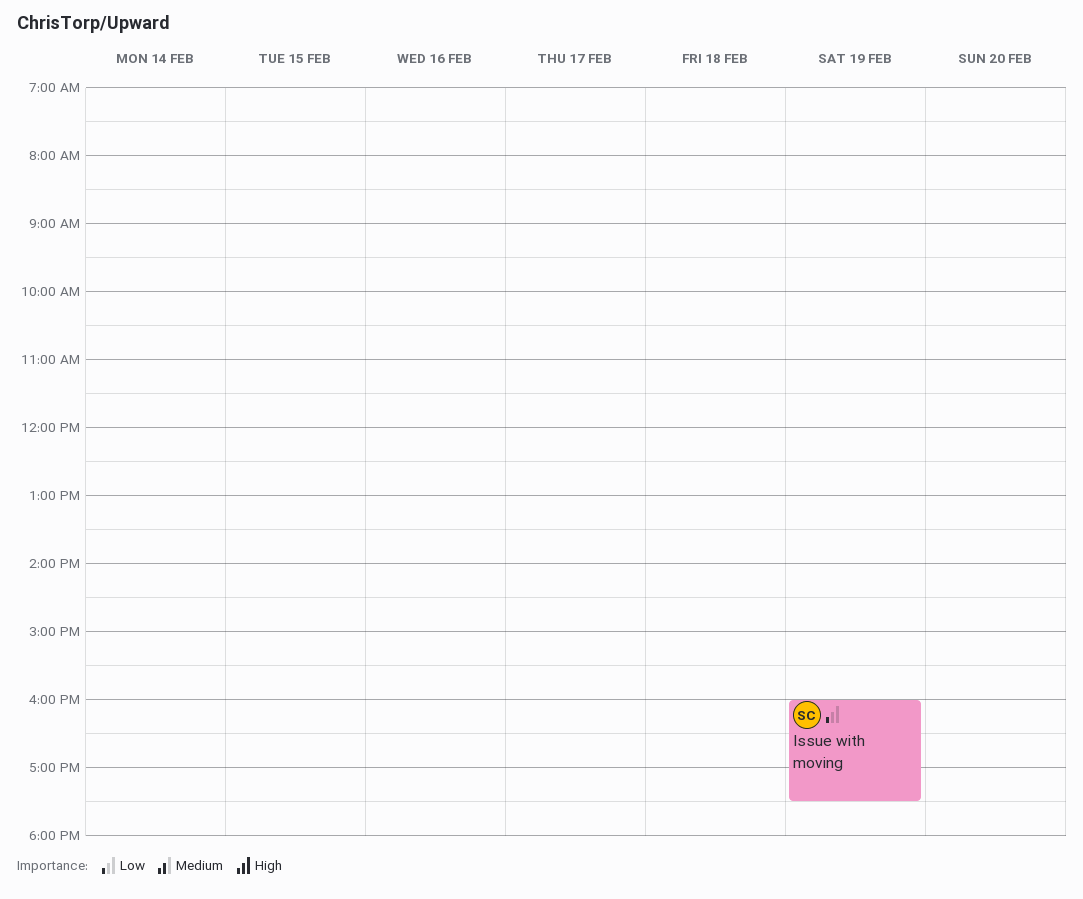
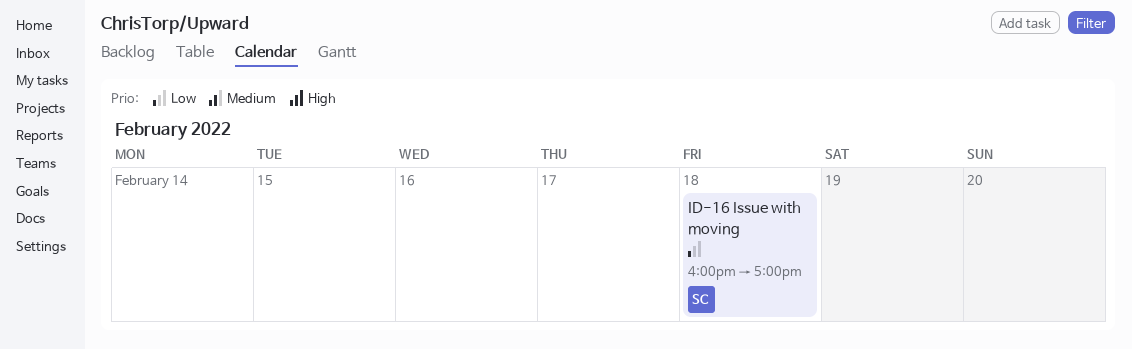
Issue with moving, day: Feb 19 -> Feb 18
Issue with moving, ends: 17:30 -> 17:00

